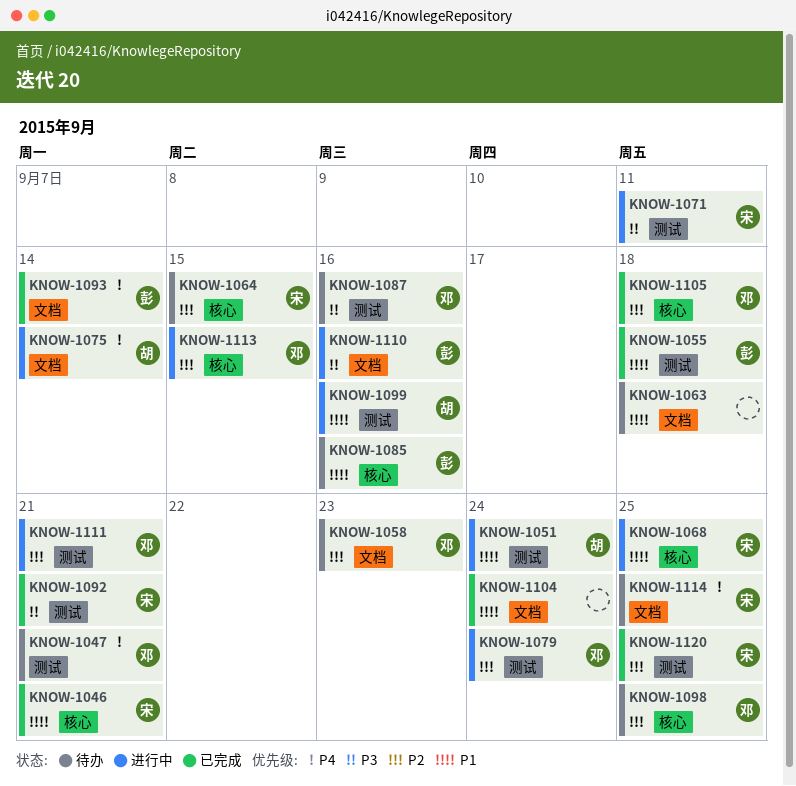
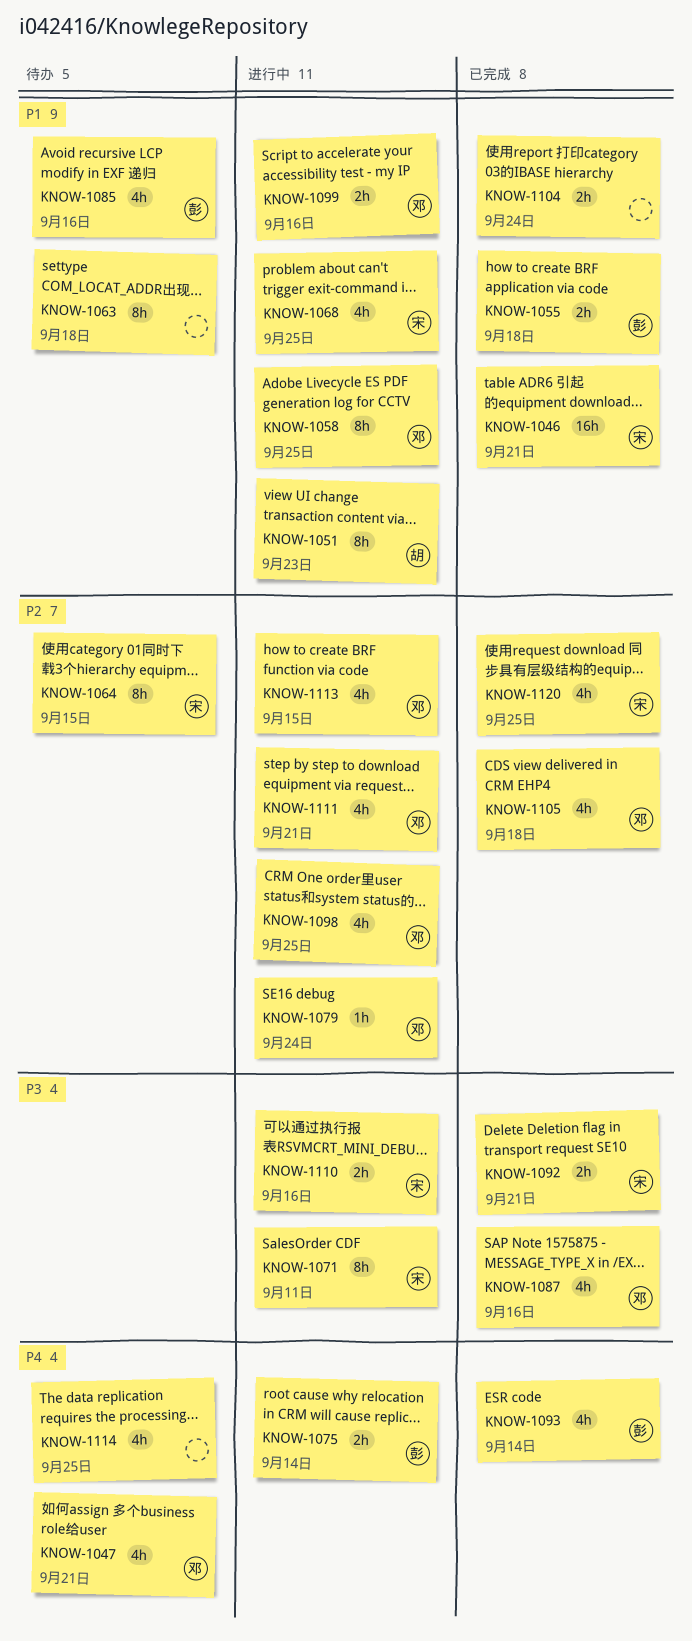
KNOW-1051, due: Sep 24 -> Sep 23
KNOW-1058, status: 待办 -> 进行中
KNOW-1058, priority: P2 -> P1
KNOW-1058, due: Sep 23 -> Sep 25
KNOW-1075, owner: 胡 -> 彭
KNOW-1087, status: 待办 -> 已完成
KNOW-1098, status: 待办 -> 进行中
KNOW-1099, owner: 胡 -> 邓
KNOW-1110, owner: 彭 -> 宋
KNOW-1114, owner: 宋 -> none

